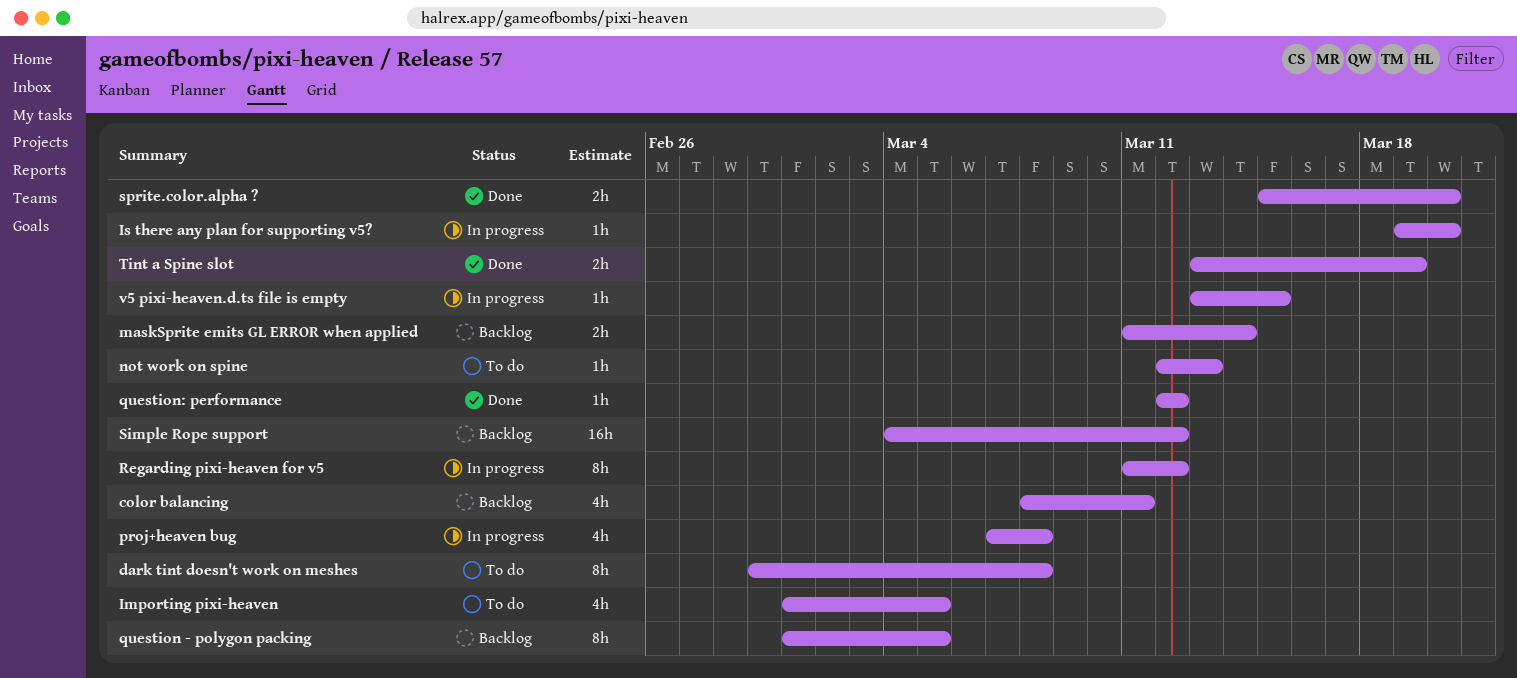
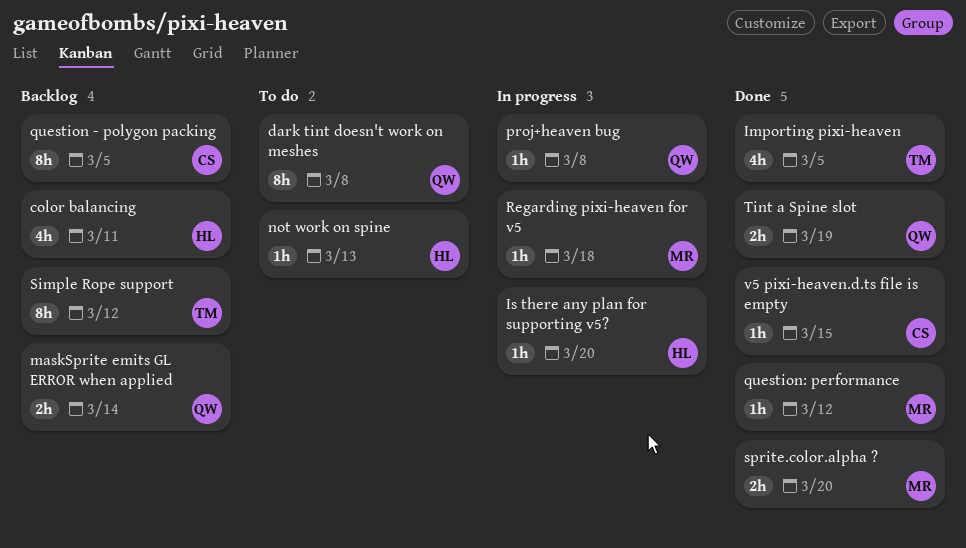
Importing pixi-heaven, status: To do -> Done
proj+heaven bug, estimate: 4h -> 1h
Regarding pixi-heaven for v5, estimate: 8h -> 1h
Regarding pixi-heaven for v5, due: Mar 12 -> Mar 18
Simple Rope support, estimate: 16h -> 8h
v5 pixi-heaven.d.ts file is empty, status: In progress -> Done

